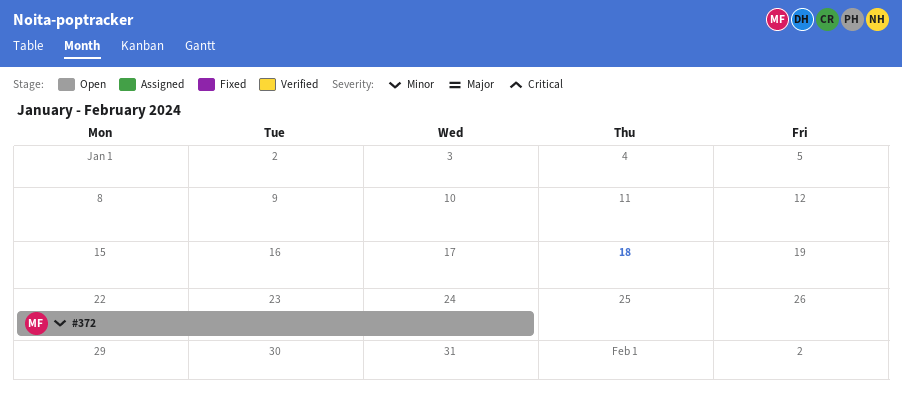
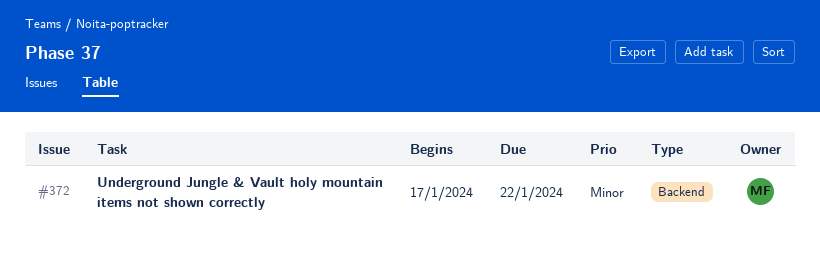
#372, start: Jan 22 -> Jan 17
#372, due: Jan 24 -> Jan 22

